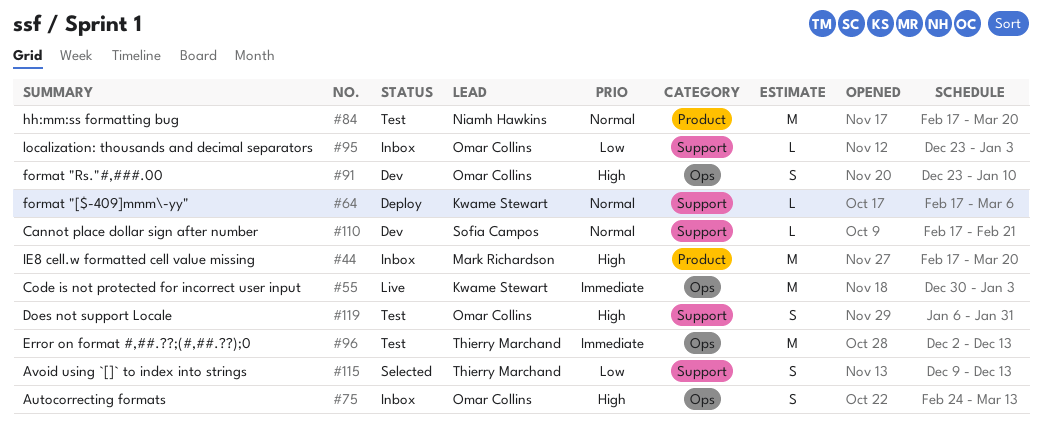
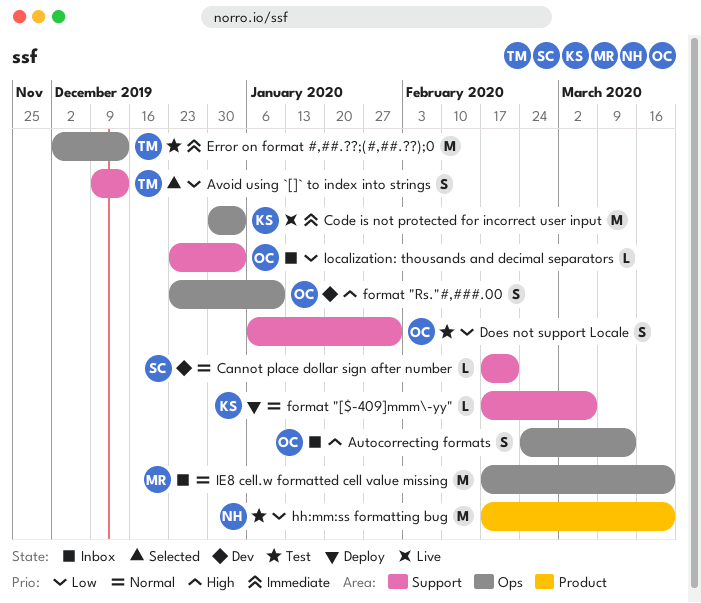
Does not support Locale, priority: High -> Low
hh:mm:ss formatting bug, priority: Normal -> Low
IE8 cell.w formatted cell value missing, priority: High -> Normal
IE8 cell.w formatted cell value missing, label: Product -> Ops

